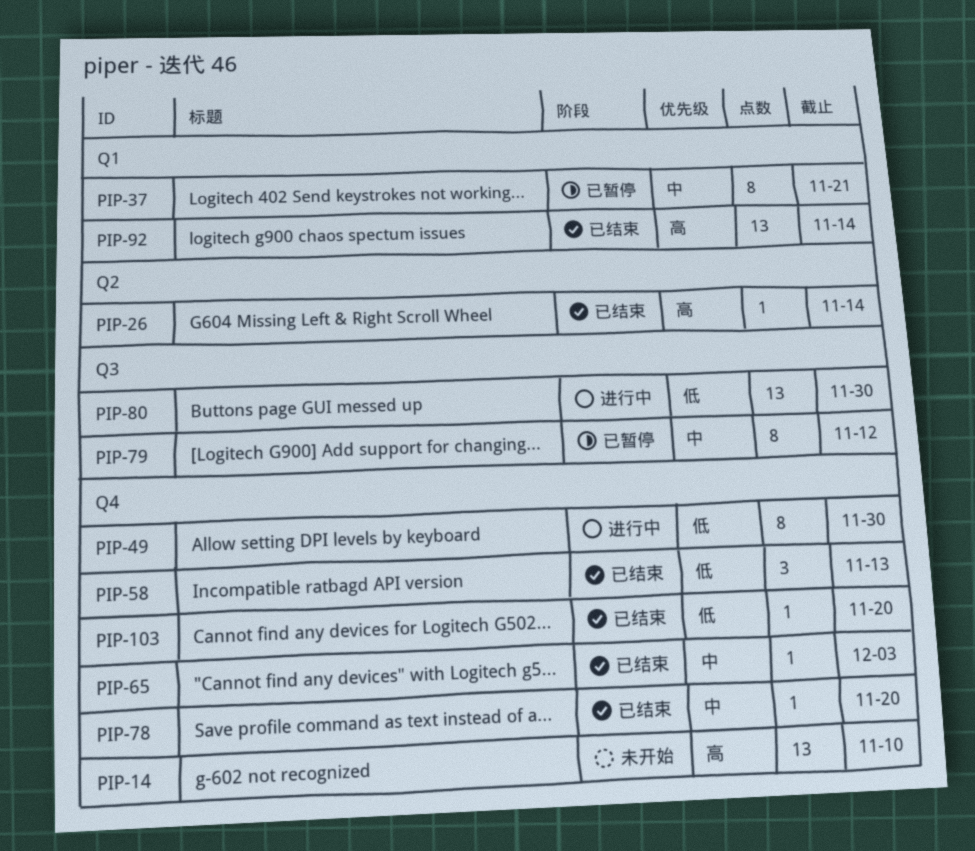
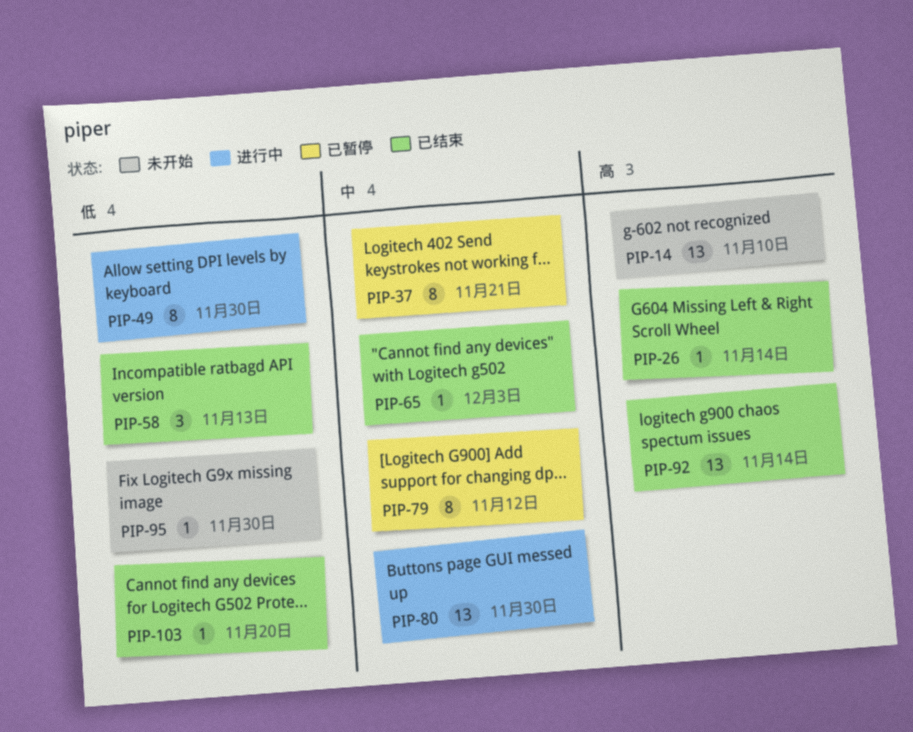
PIP-78: present -> none
PIP-80, priority: 低 -> 中
PIP-95: none -> present

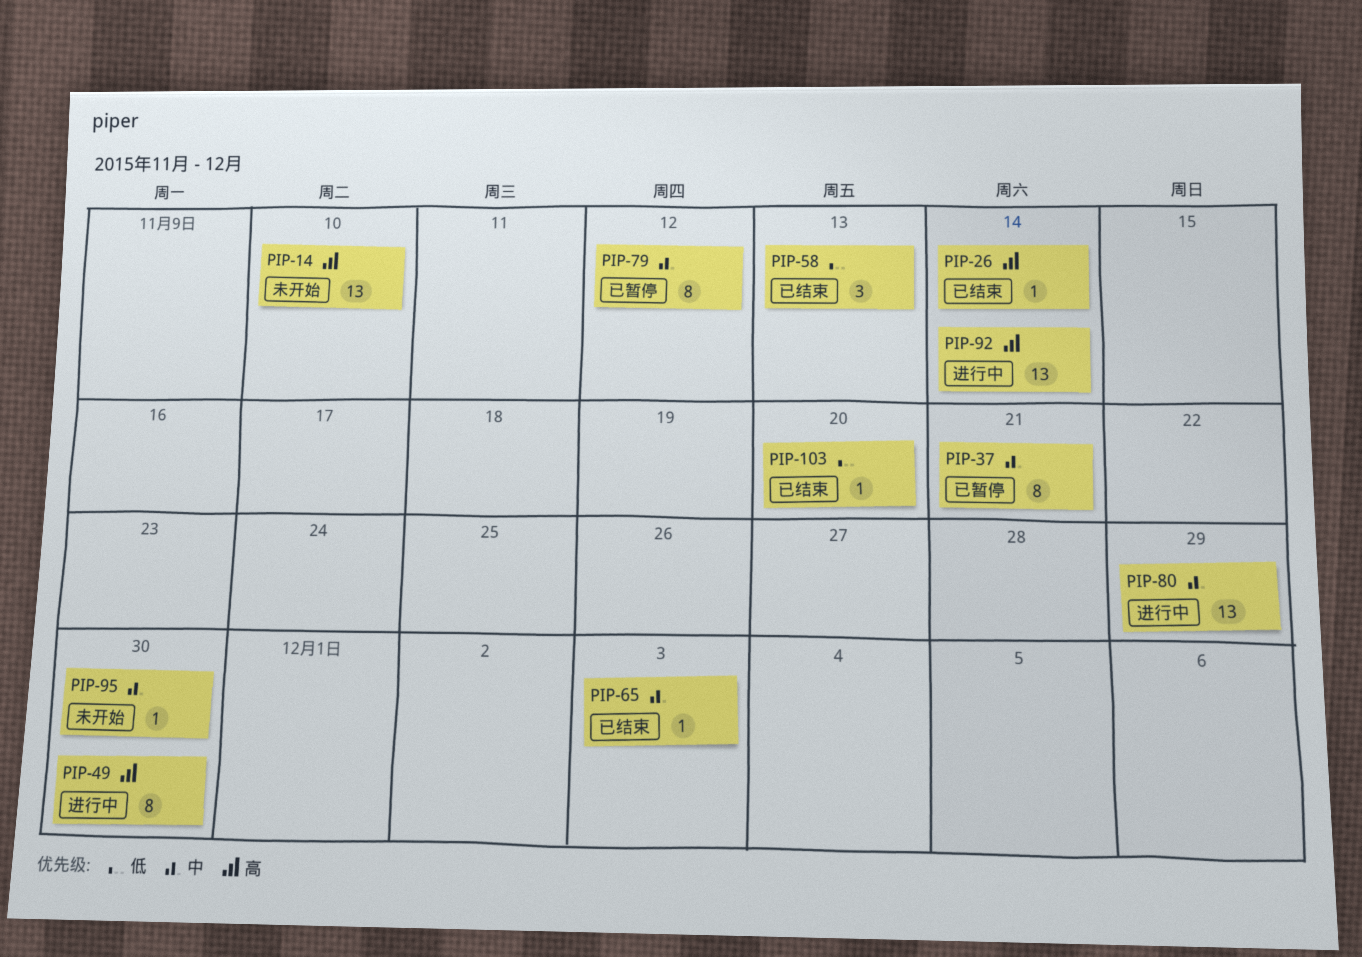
PIP-49, priority: 低 -> 高
PIP-80, due: Nov 30 -> Nov 29
PIP-92, status: 已结束 -> 进行中
PIP-95, priority: 低 -> 中

